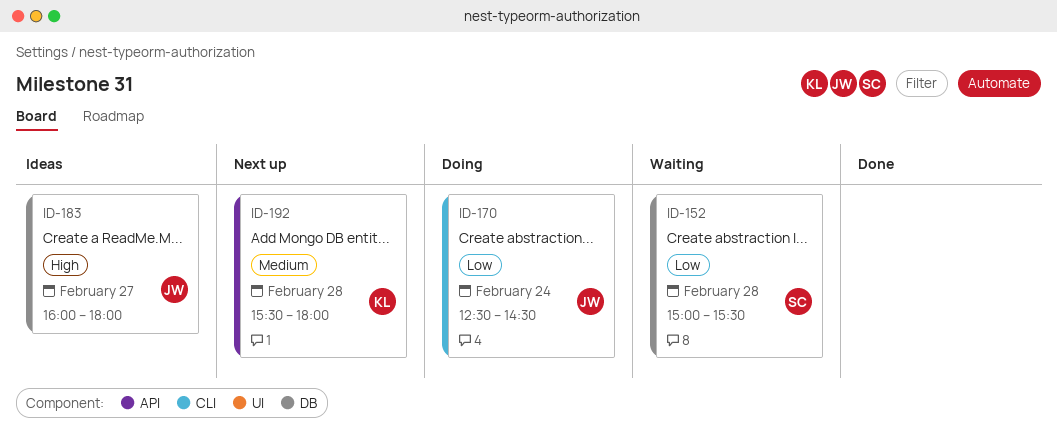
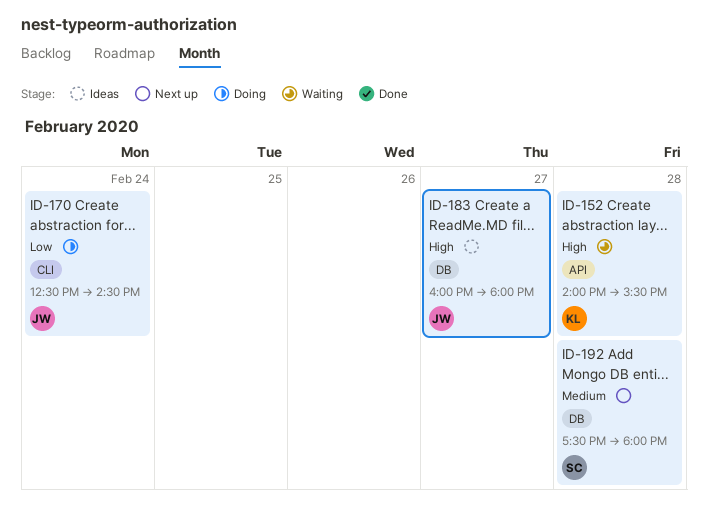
ID-152, owner: SC -> KL
ID-152, priority: Low -> High
ID-152, label: DB -> API
ID-152, begins: 15:00 -> 14:00
ID-192, owner: KL -> SC
ID-192, label: API -> DB
ID-192, begins: 15:30 -> 17:30

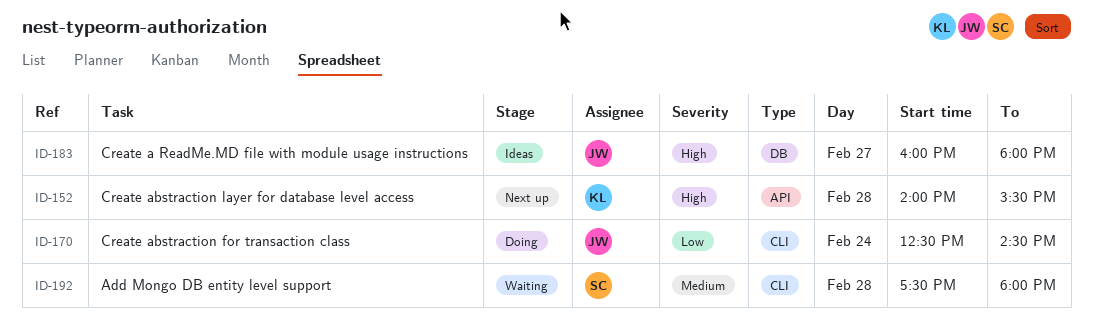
ID-152, status: Waiting -> Next up
ID-192, status: Next up -> Waiting
ID-192, label: DB -> CLI

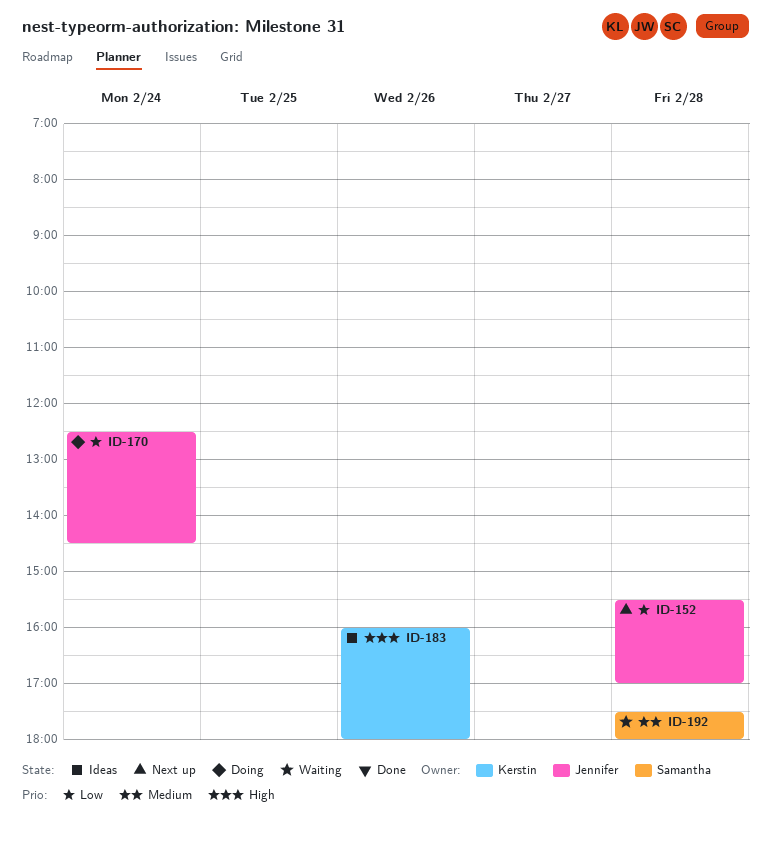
ID-152, owner: Kerstin -> Jennifer
ID-152, priority: High -> Low
ID-152, begins: 14:00 -> 15:30
ID-152, ends: 15:30 -> 17:00
ID-183, owner: Jennifer -> Kerstin
ID-183, day: Feb 27 -> Feb 26

